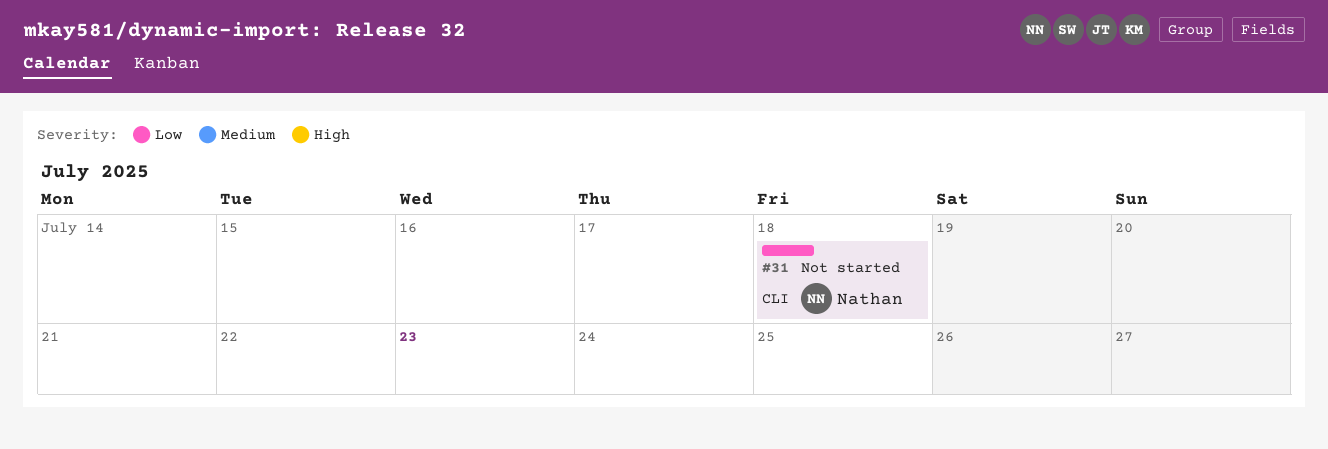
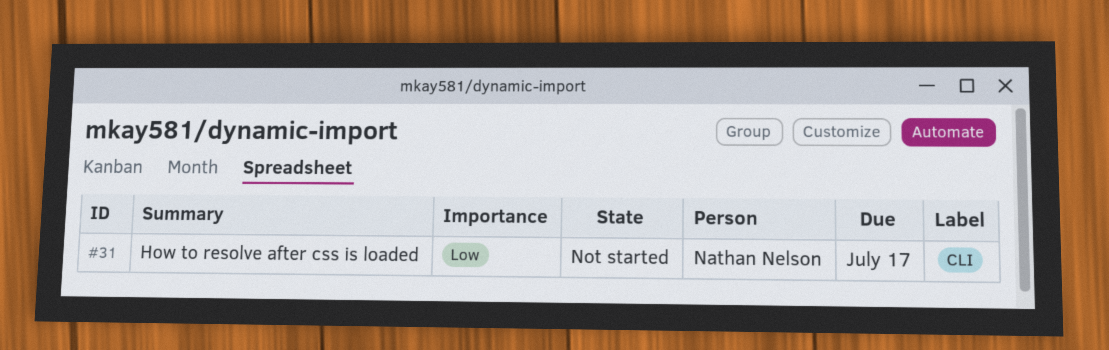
#31, due: Jul 18 -> Jul 17

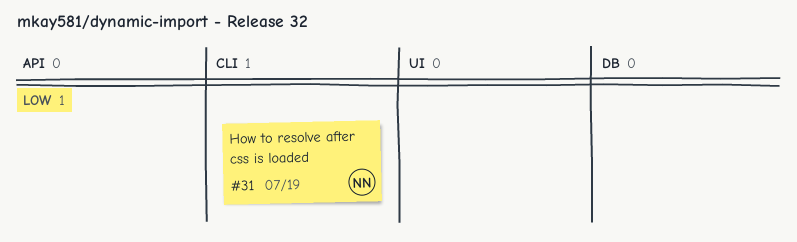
#31, due: Jul 17 -> Jul 19

